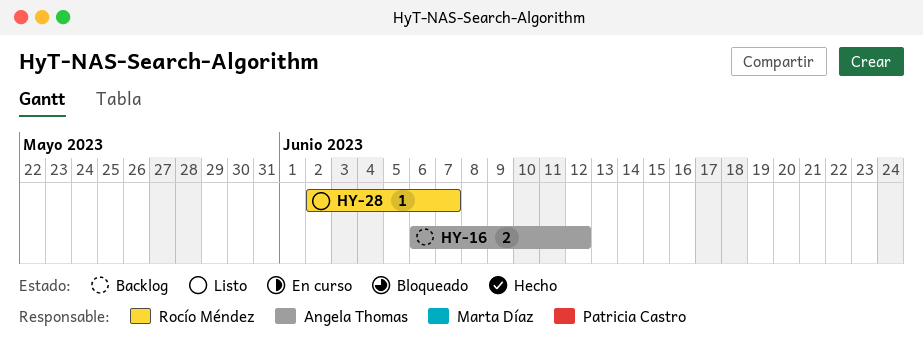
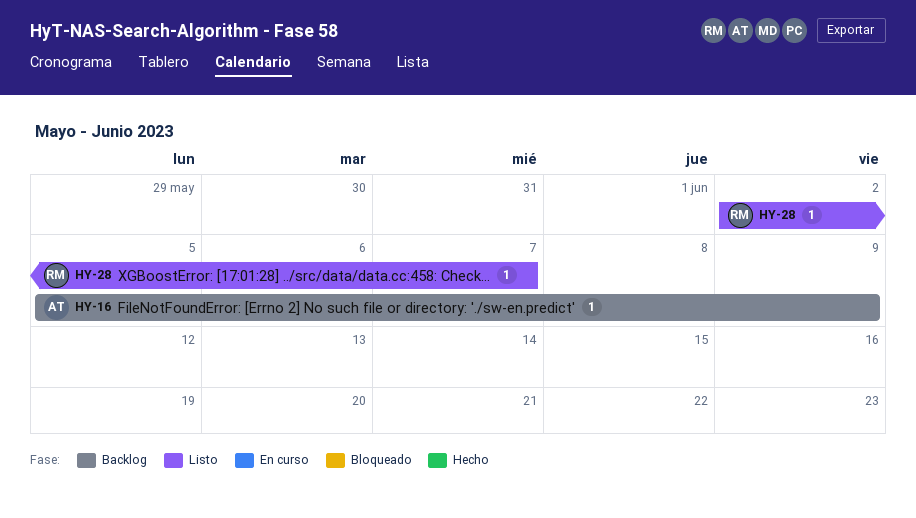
HY-16, estimate: 2 -> 1
HY-16, start: Jun 6 -> Jun 5
HY-16, due: Jun 12 -> Jun 9

